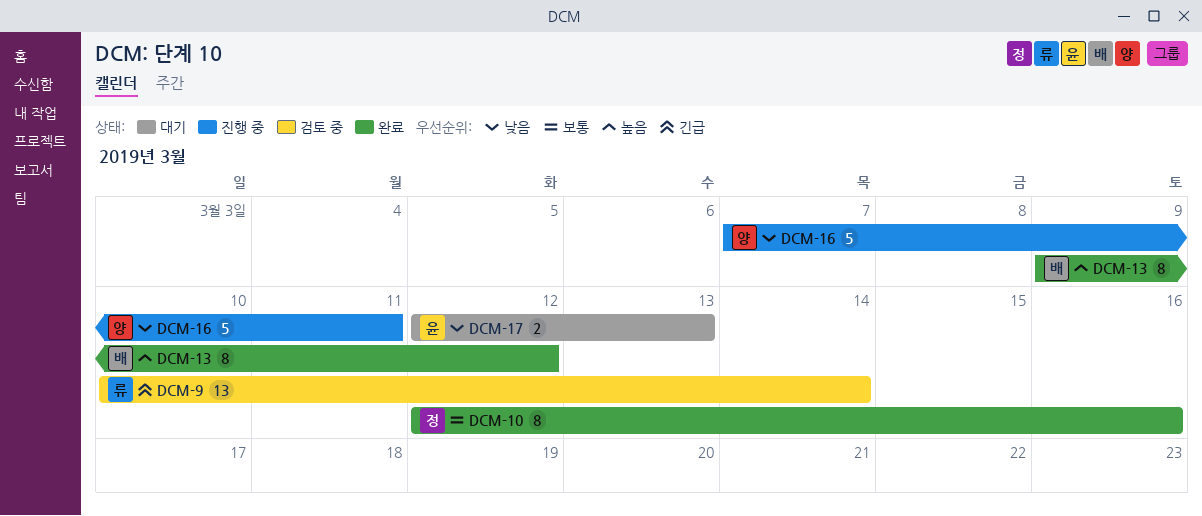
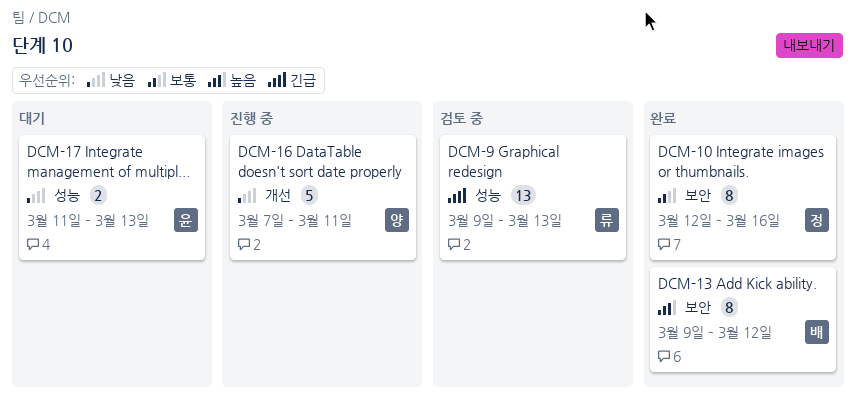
DCM-9, start: Mar 10 -> Mar 9
DCM-9, due: Mar 14 -> Mar 13
DCM-17, start: Mar 12 -> Mar 11

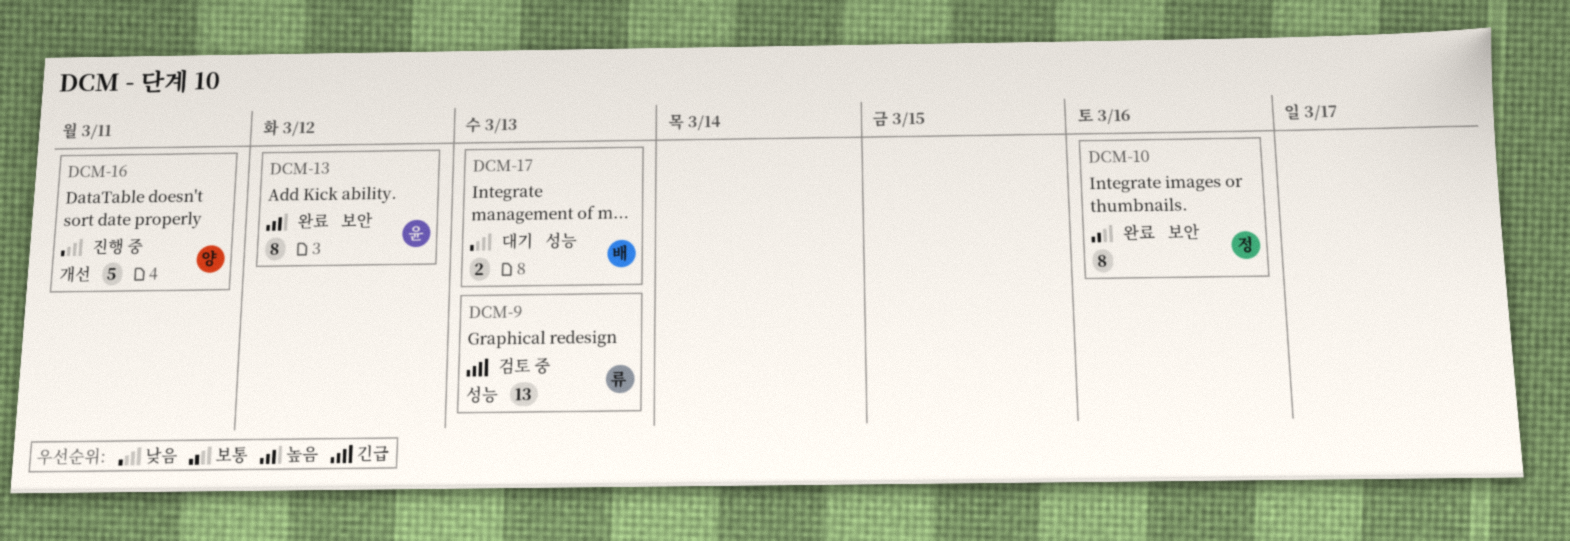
DCM-13, owner: 배 -> 윤
DCM-17, owner: 윤 -> 배

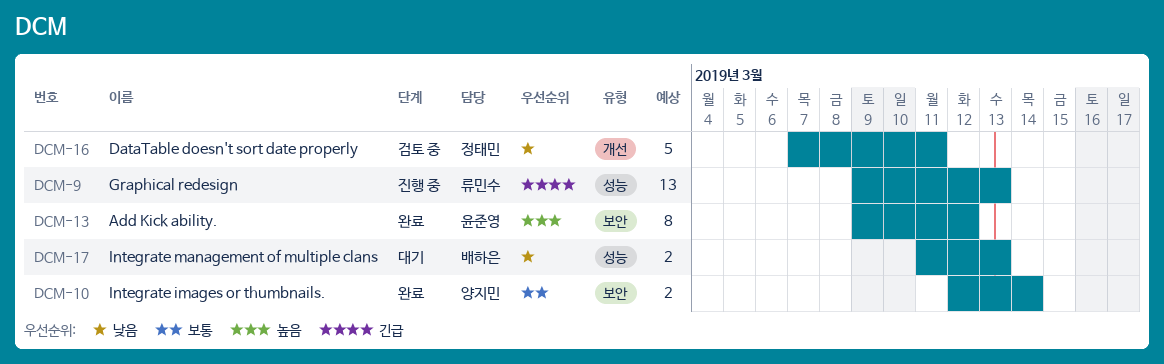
DCM-9, status: 검토 중 -> 진행 중
DCM-10, owner: 정태민 -> 양지민
DCM-10, estimate: 8 -> 2
DCM-10, due: Mar 16 -> Mar 14
DCM-16, status: 진행 중 -> 검토 중
DCM-16, owner: 양지민 -> 정태민

